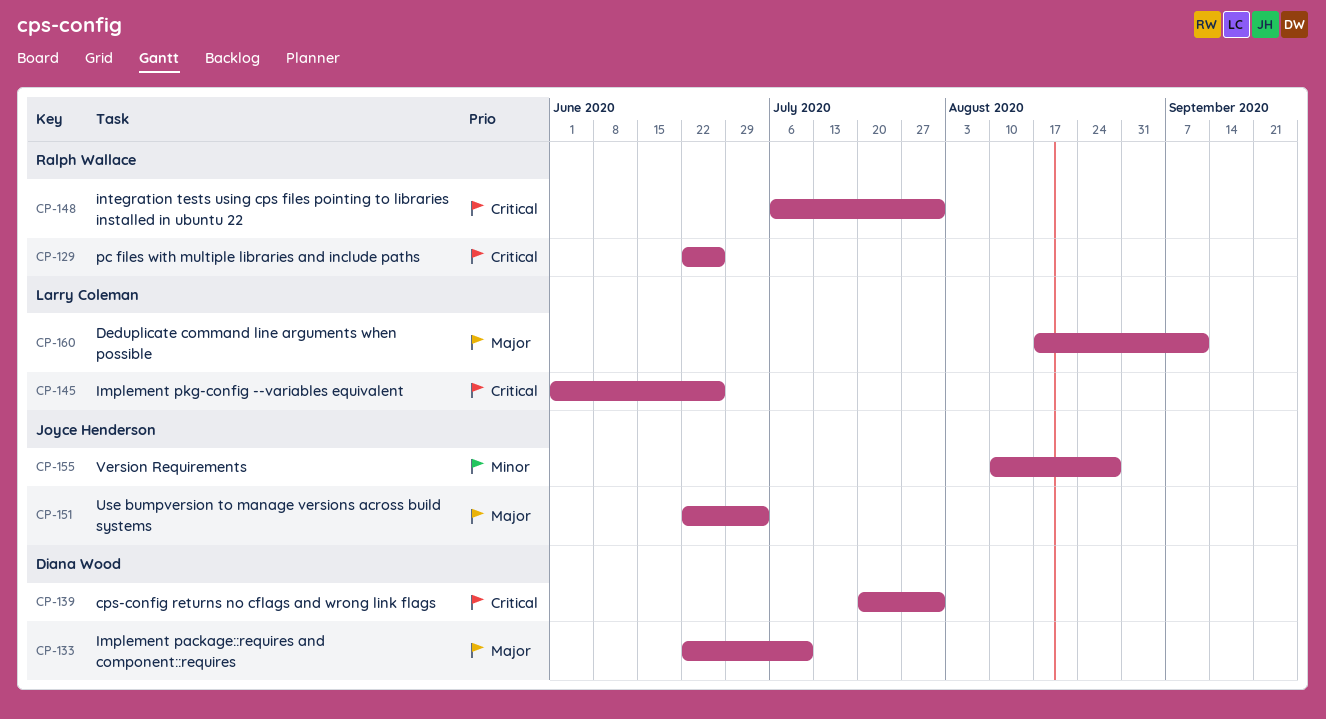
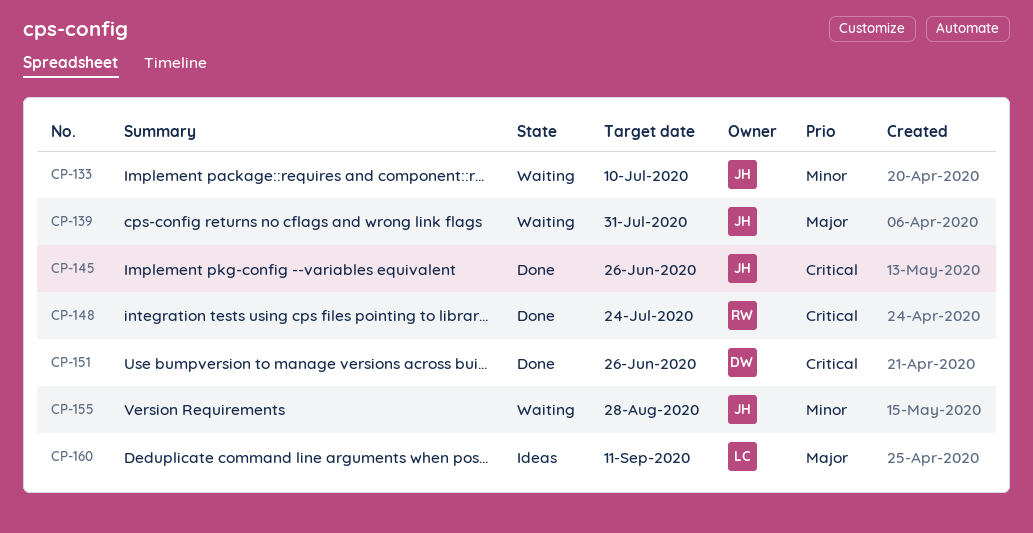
CP-129: present -> none
CP-133, owner: Diana Wood -> Joyce Henderson
CP-133, priority: Major -> Minor
CP-139, owner: Diana Wood -> Joyce Henderson
CP-139, priority: Critical -> Major
CP-145, owner: Larry Coleman -> Joyce Henderson
CP-148, due: Jul 31 -> Jul 24
CP-151, owner: Joyce Henderson -> Diana Wood
CP-151, priority: Major -> Critical
CP-151, due: Jul 3 -> Jun 26

